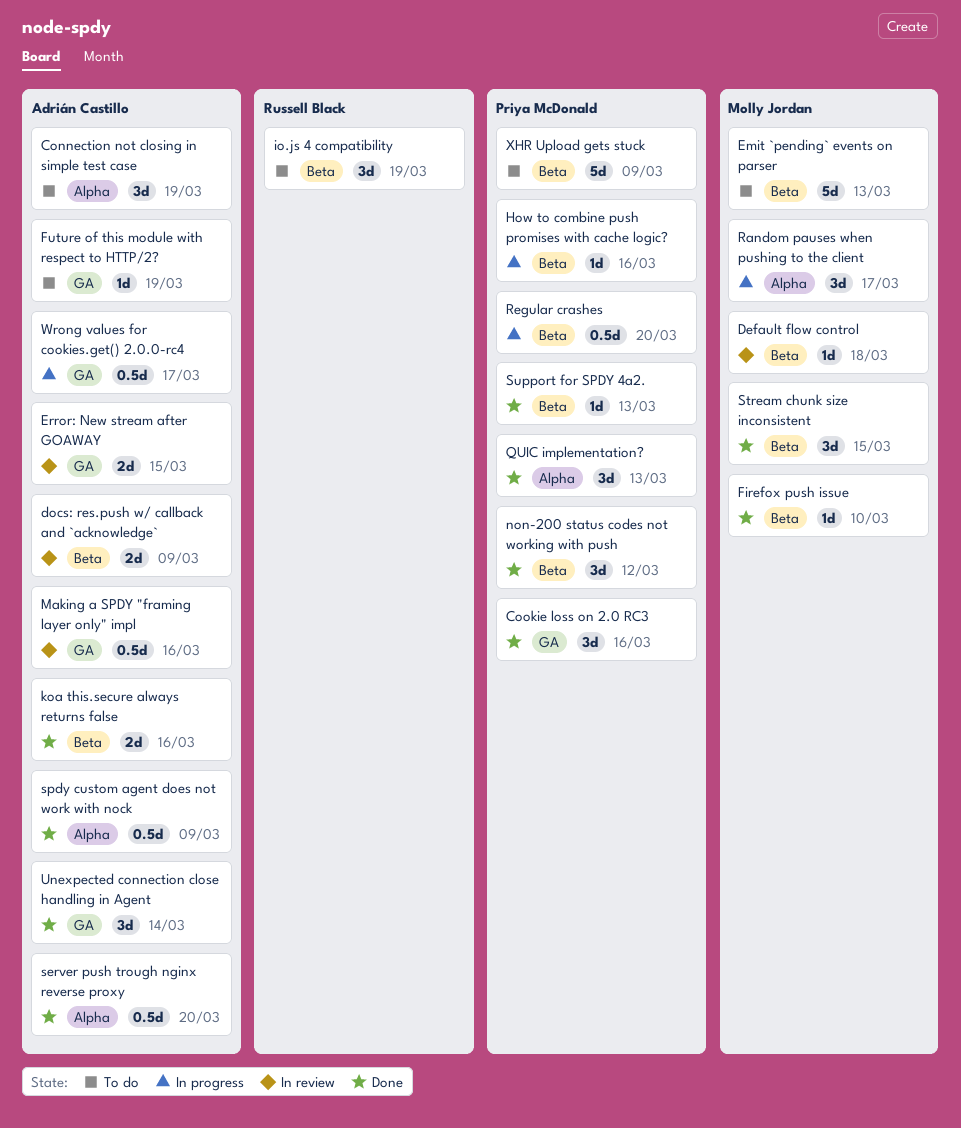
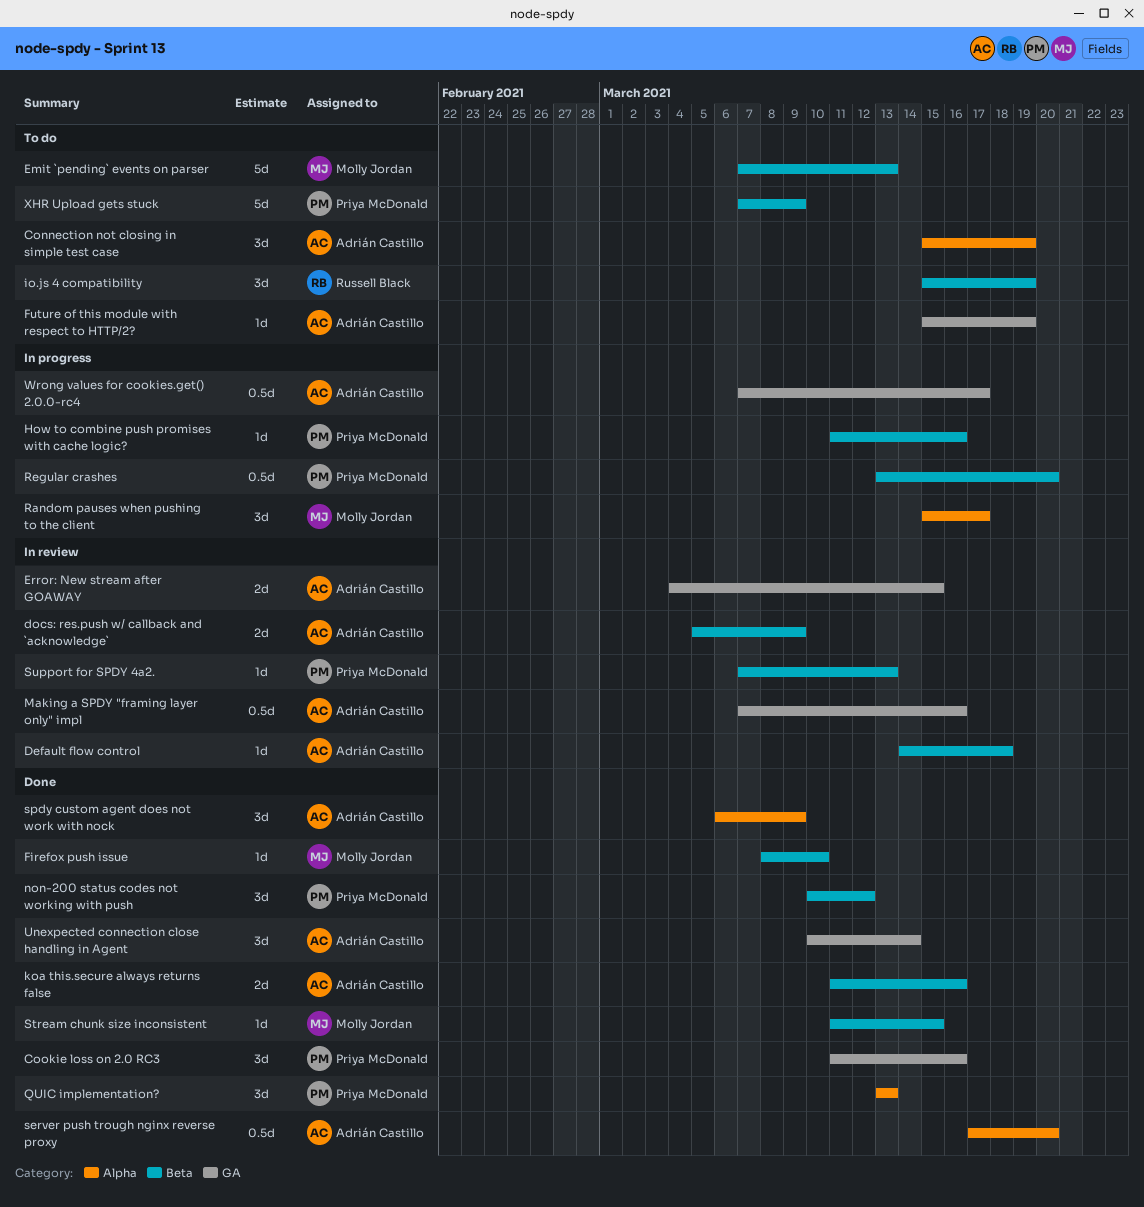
Default flow control, owner: Molly Jordan -> Adrián Castillo
spdy custom agent does not work with nock, estimate: 0.5d -> 3d
Stream chunk size inconsistent, estimate: 3d -> 1d
Support for SPDY 4a2., status: Done -> In review

